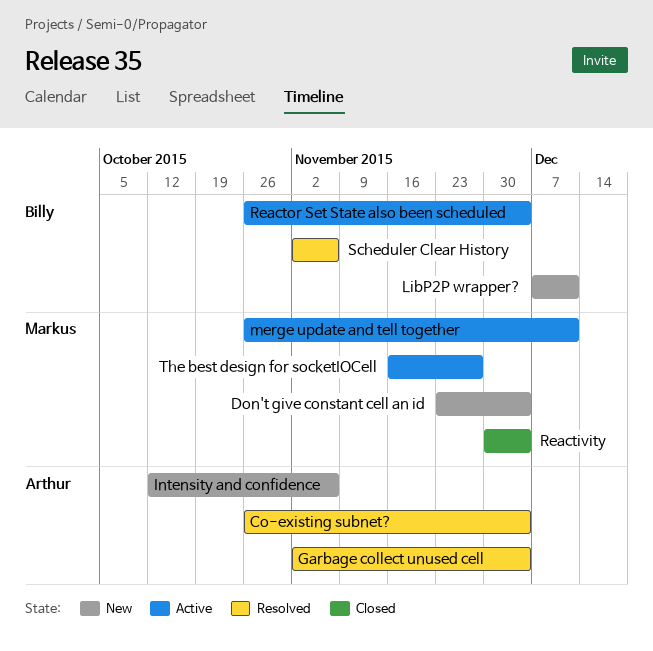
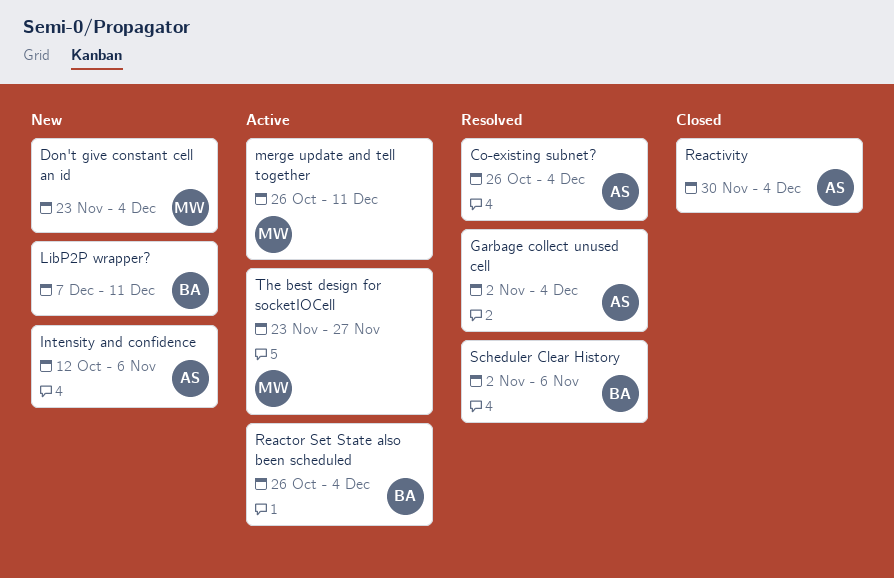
Reactivity, owner: Markus -> Arthur
The best design for socketIOCell, start: Nov 16 -> Nov 23

